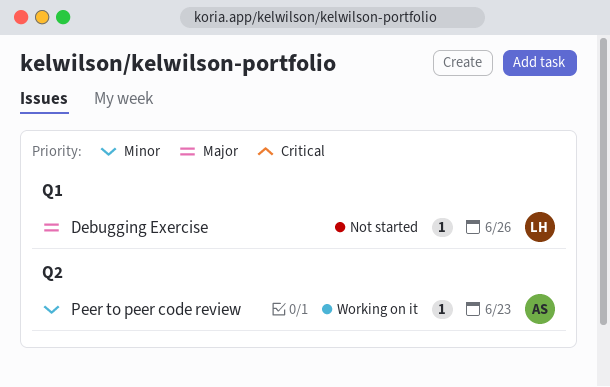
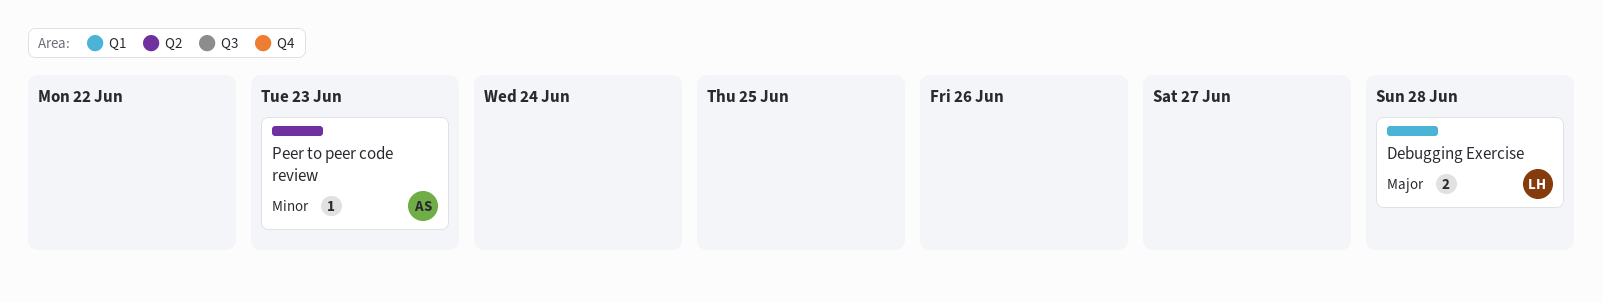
Debugging Exercise, estimate: 1 -> 2
Debugging Exercise, due: Jun 26 -> Jun 28

